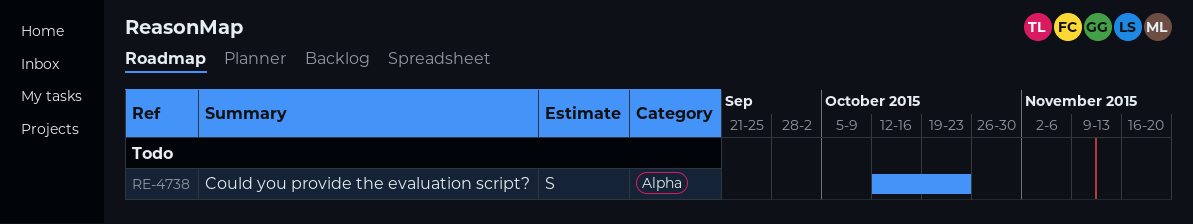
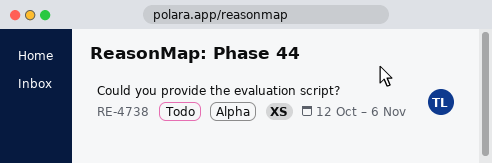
RE-4738, estimate: S -> XS
RE-4738, due: Oct 23 -> Nov 6

